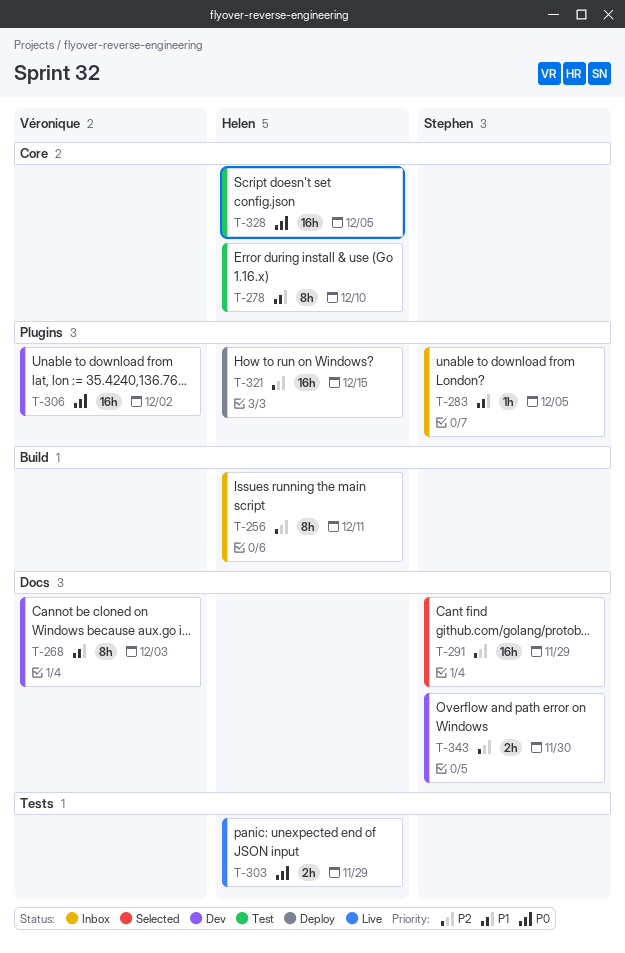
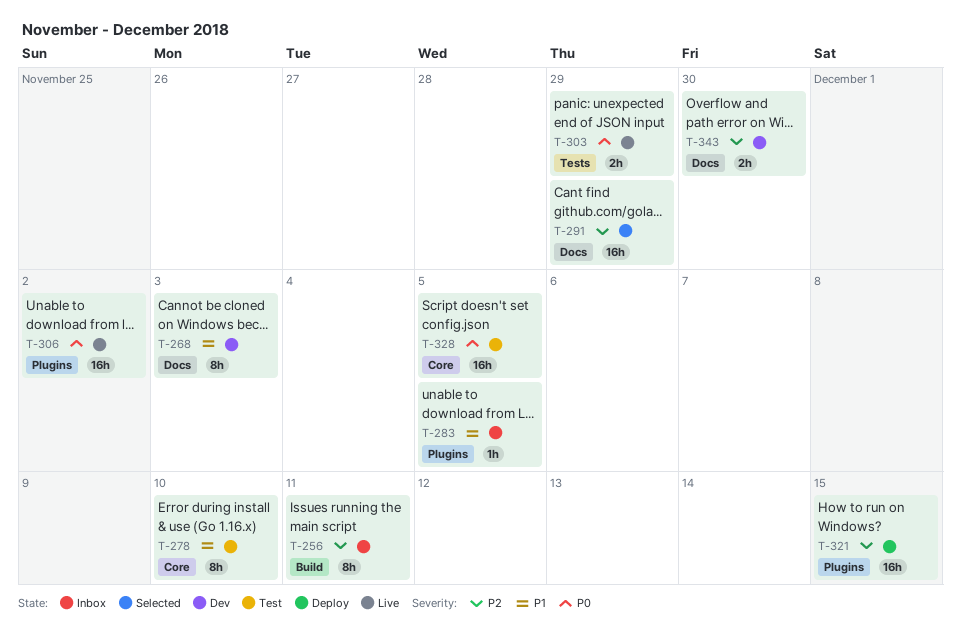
T-306, status: Dev -> Live

